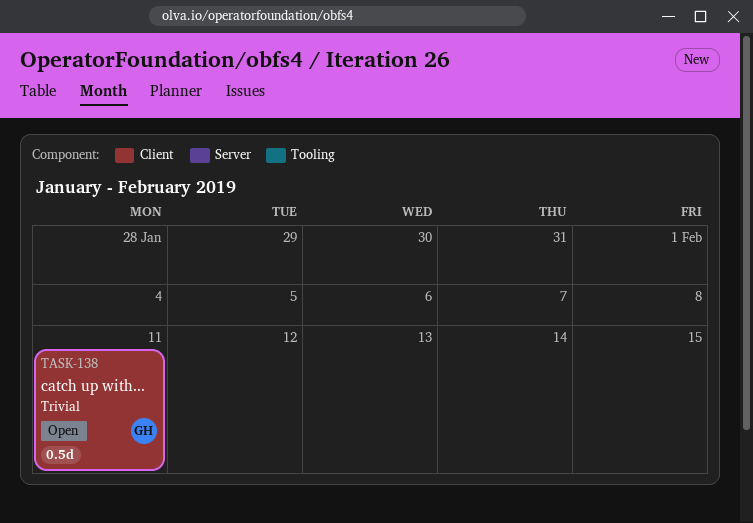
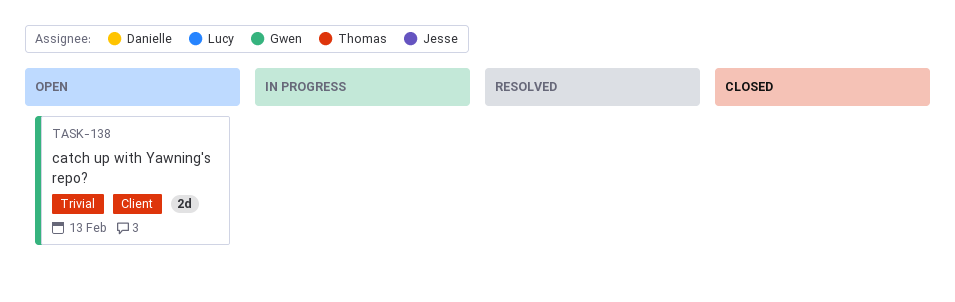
TASK-138, estimate: 0.5d -> 2d
TASK-138, due: Feb 11 -> Feb 13

